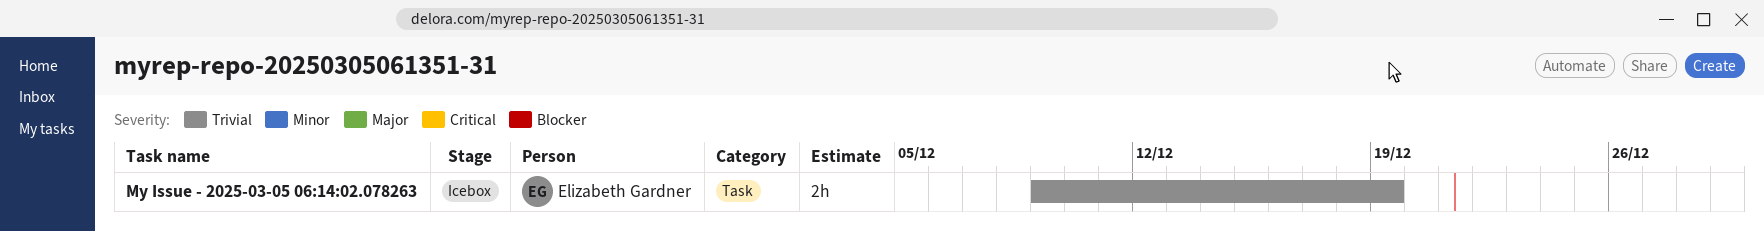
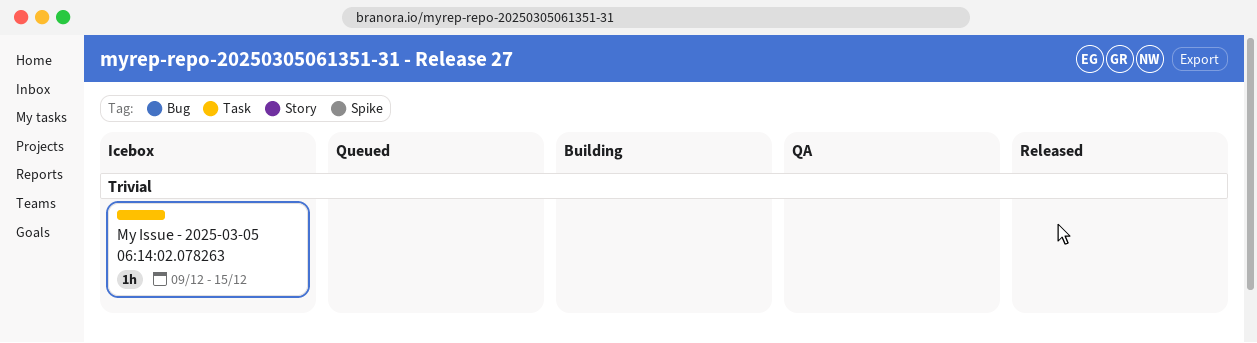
My Issue - 2025-03-05 06:14:02.078263, estimate: 2h -> 1h
My Issue - 2025-03-05 06:14:02.078263, due: Dec 19 -> Dec 15

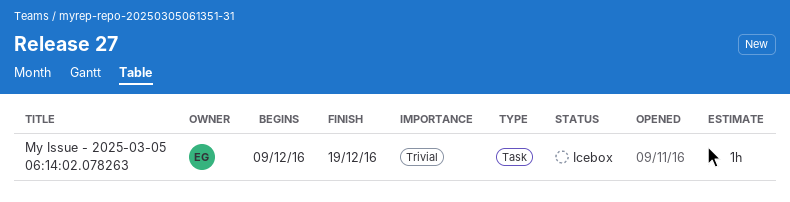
My Issue - 2025-03-05 06:14:02.078263, due: Dec 15 -> Dec 19

